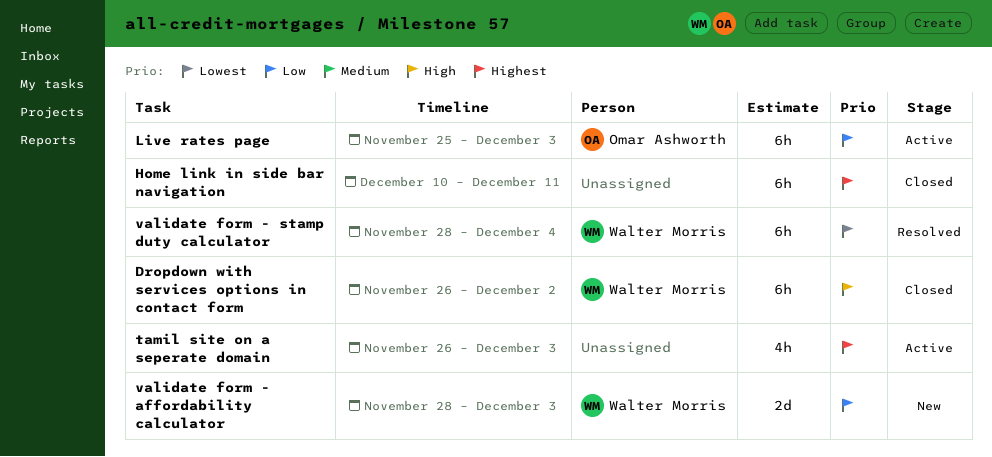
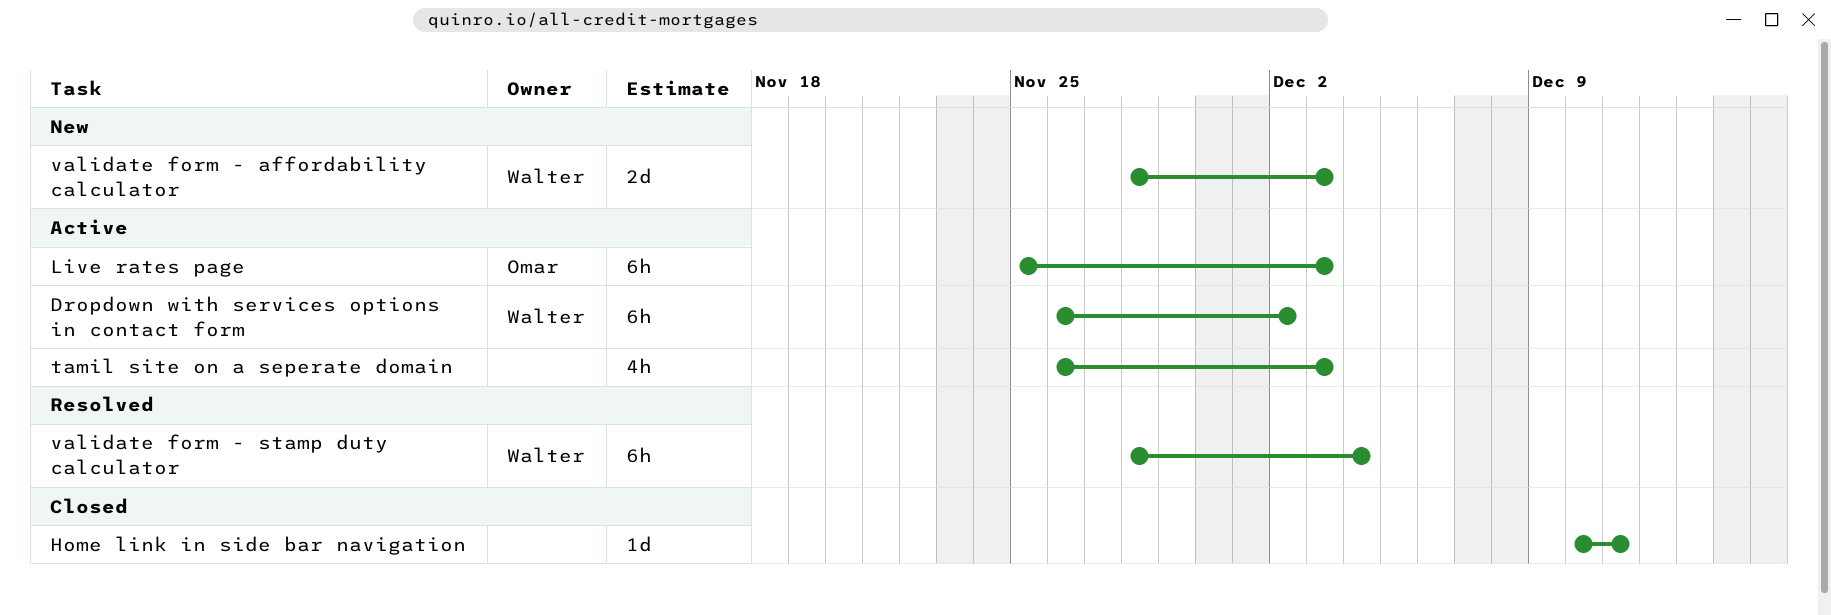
Dropdown with services options in contact form, status: Closed -> Active
Home link in side bar navigation, estimate: 6h -> 1d

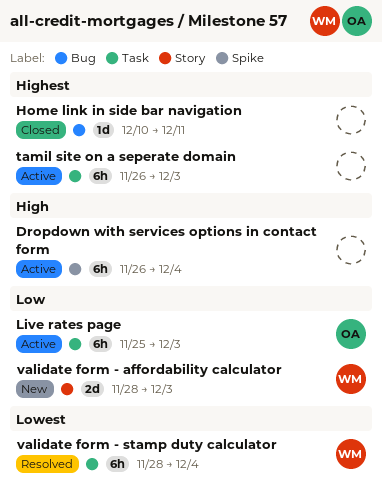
Dropdown with services options in contact form, owner: Walter -> none
Dropdown with services options in contact form, due: Dec 2 -> Dec 4
tamil site on a seperate domain, estimate: 4h -> 6h

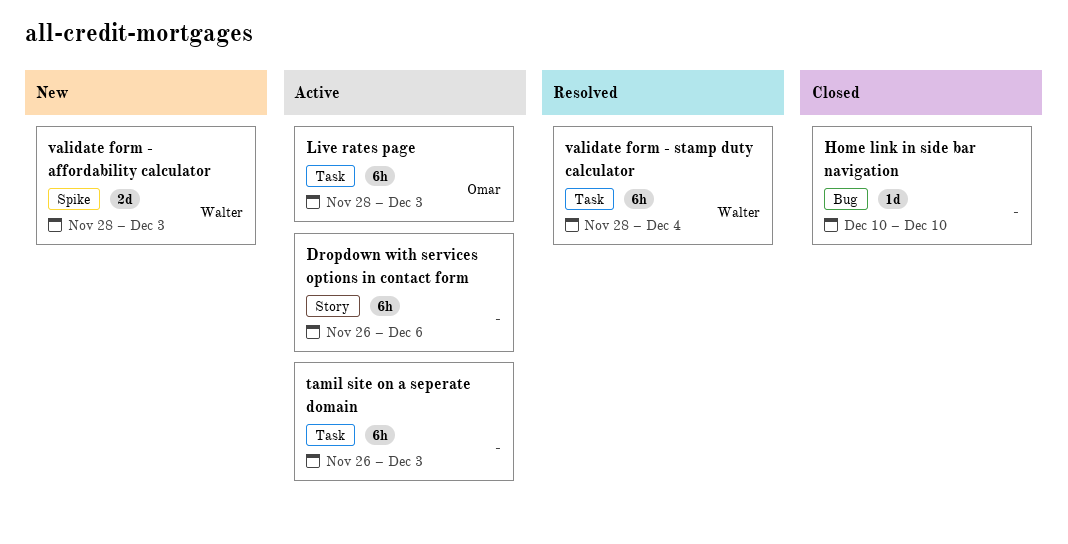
Dropdown with services options in contact form, label: Spike -> Story
Dropdown with services options in contact form, due: Dec 4 -> Dec 6
Home link in side bar navigation, due: Dec 11 -> Dec 10
Live rates page, start: Nov 25 -> Nov 28
validate form - affordability calculator, label: Story -> Spike

